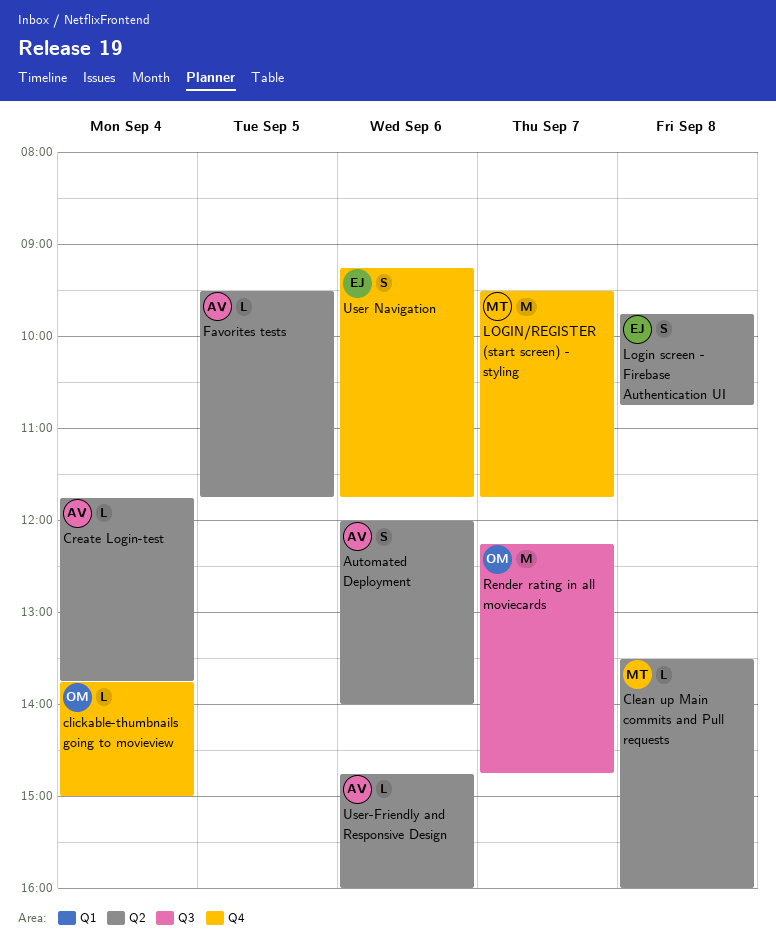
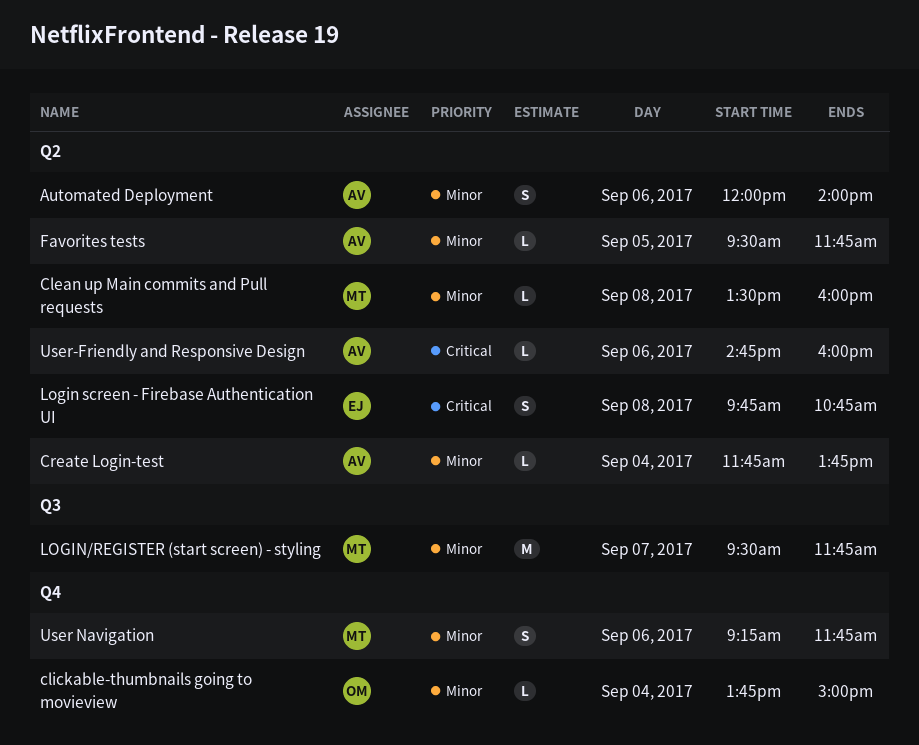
LOGIN/REGISTER (start screen) - styling, label: Q4 -> Q3
Render rating in all moviecards: present -> none
User Navigation, owner: EJ -> MT

